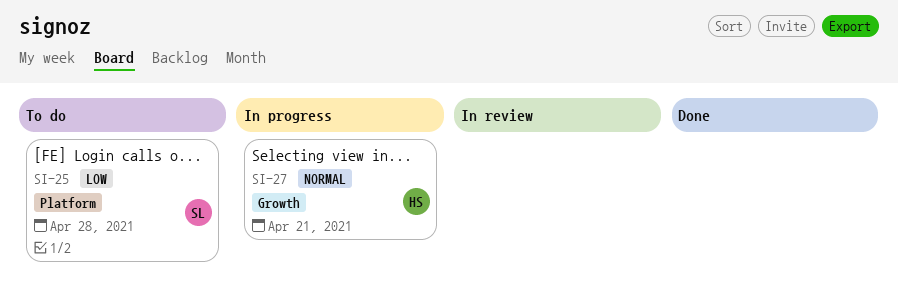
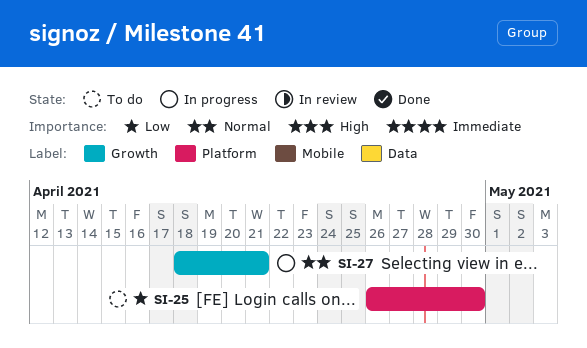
SI-25, due: Apr 28 -> Apr 30

